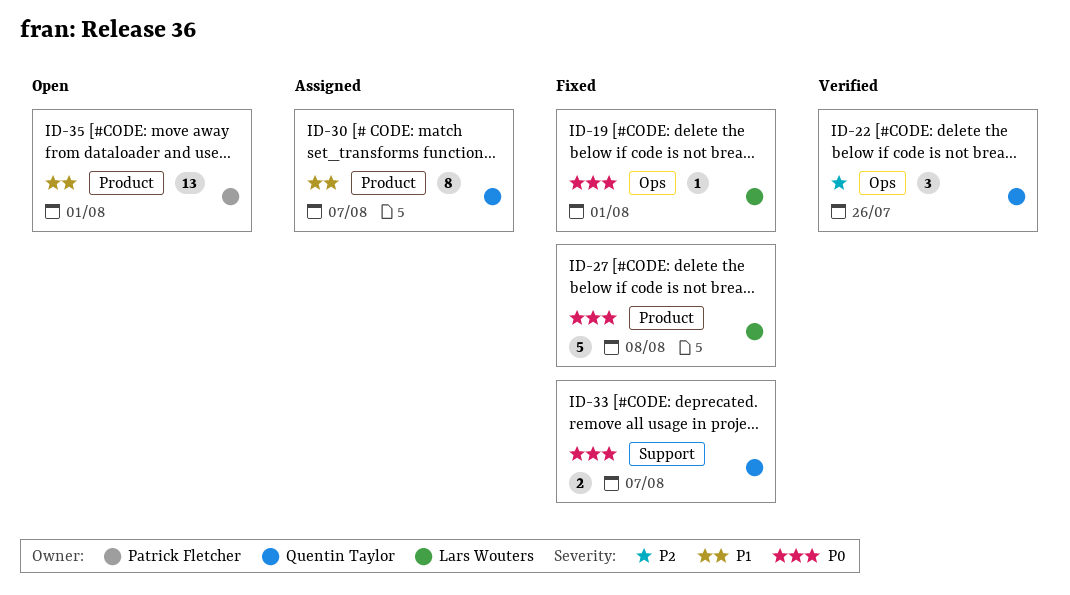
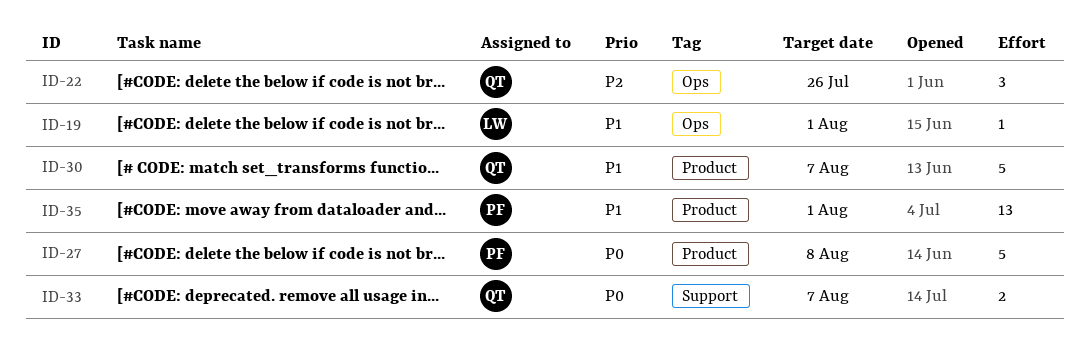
ID-19, priority: P0 -> P1
ID-27, owner: Lars Wouters -> Patrick Fletcher
ID-30, estimate: 8 -> 5

